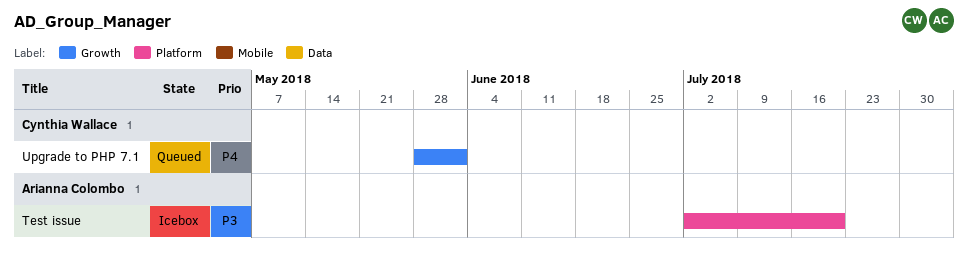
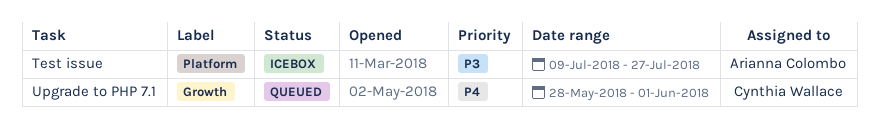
Test issue, start: Jul 2 -> Jul 9
Test issue, due: Jul 20 -> Jul 27

